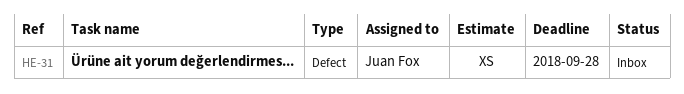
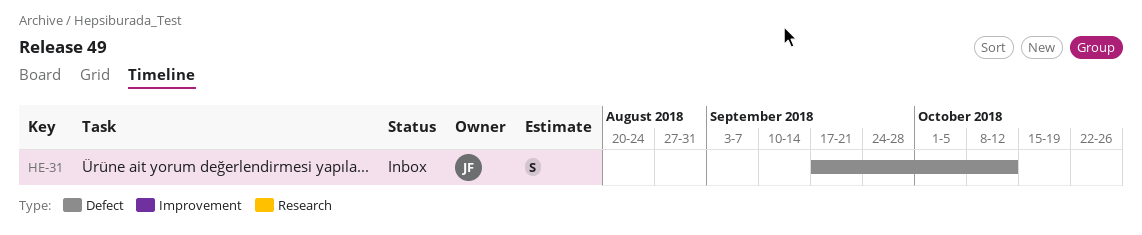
HE-31, estimate: XS -> S
HE-31, due: Sep 28 -> Oct 12

